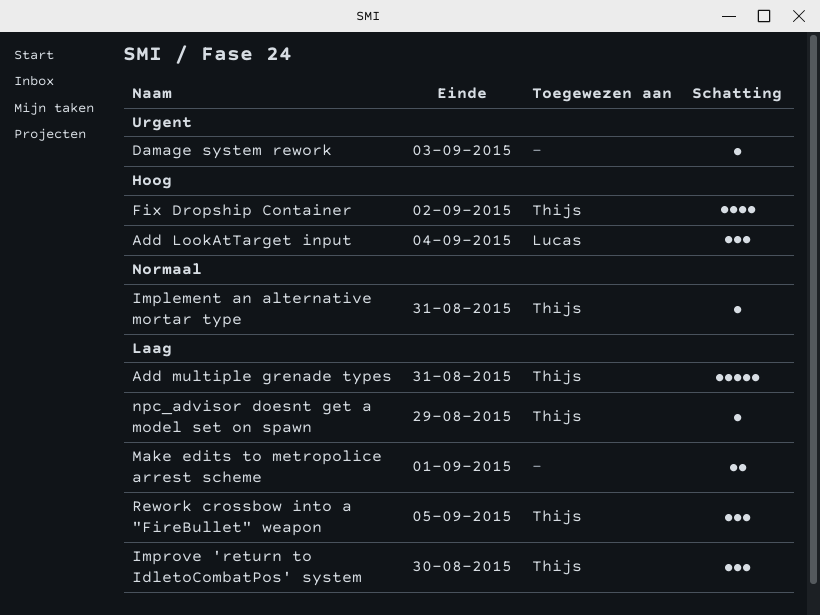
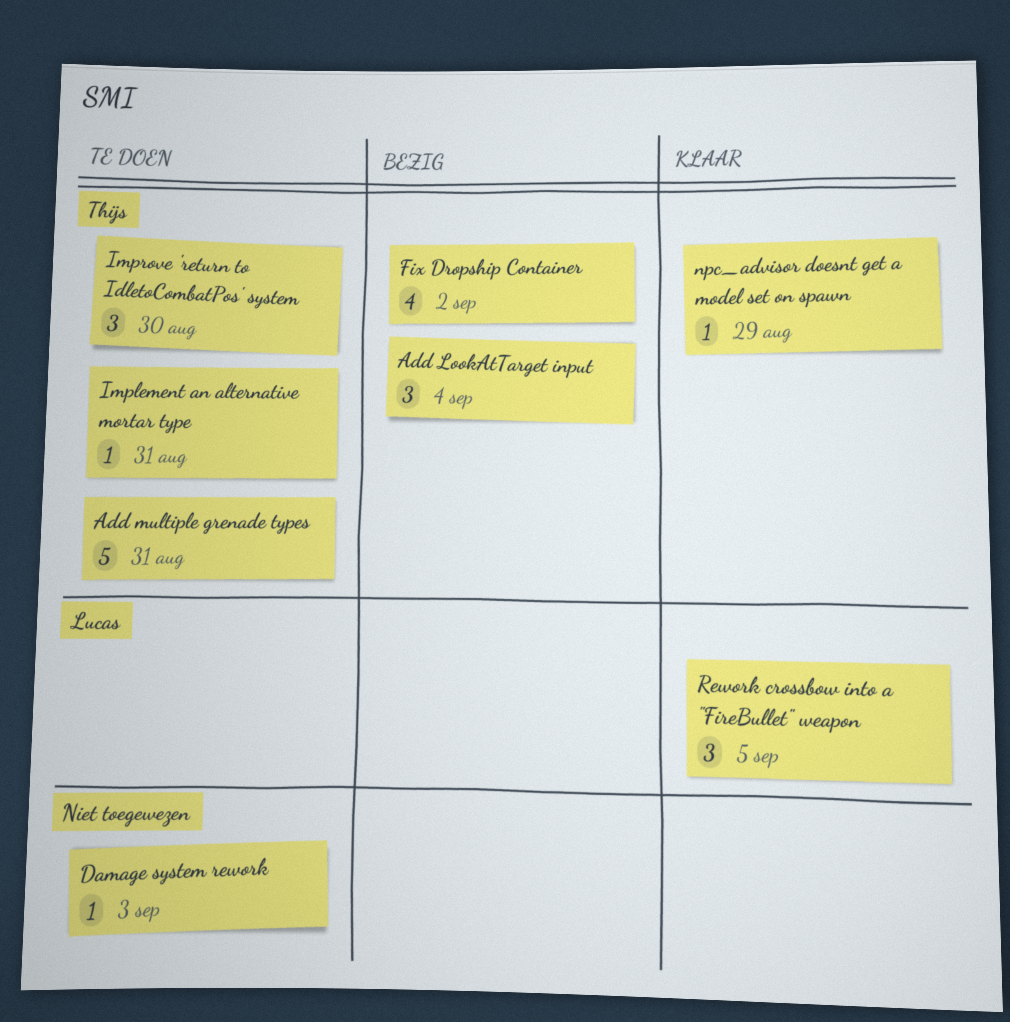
Add LookAtTarget input, owner: Lucas -> Thijs
Make edits to metropolice arrest scheme: present -> none
Rework crossbow into a "FireBullet" weapon, owner: Thijs -> Lucas

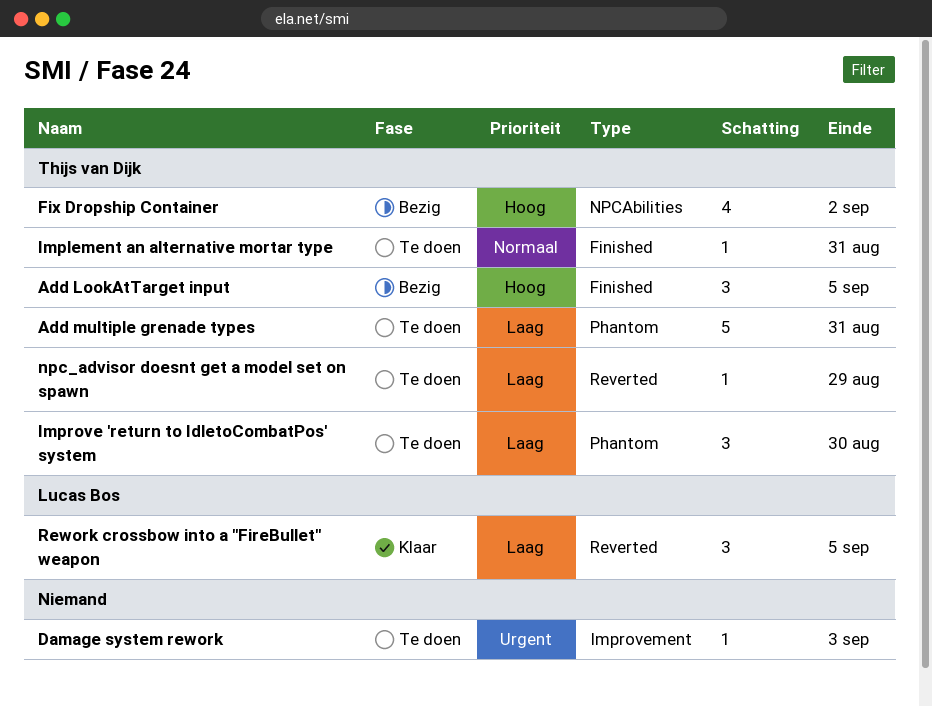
Add LookAtTarget input, due: Sep 4 -> Sep 5
npc_advisor doesnt get a model set on spawn, status: Klaar -> Te doen

